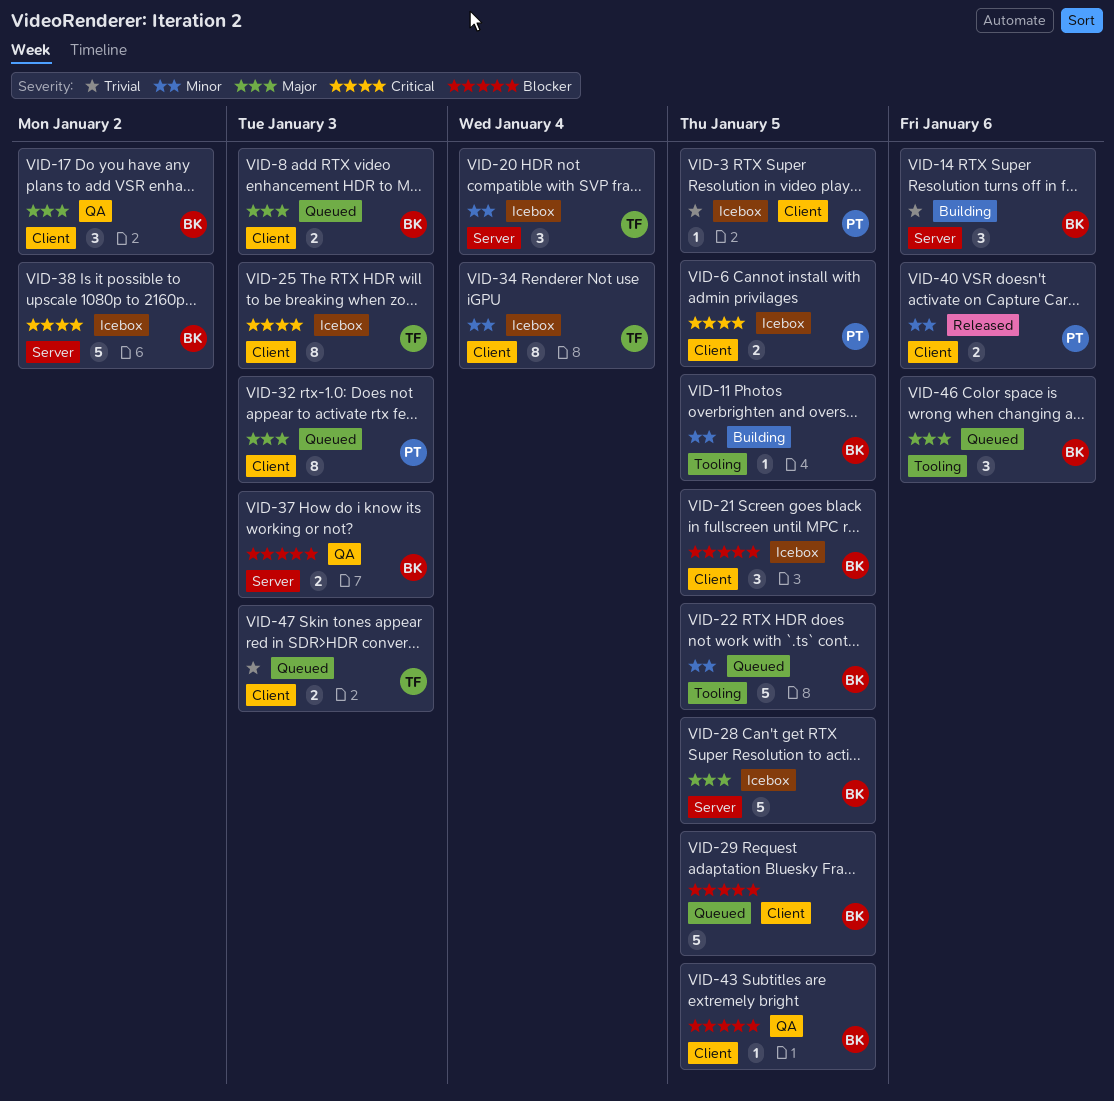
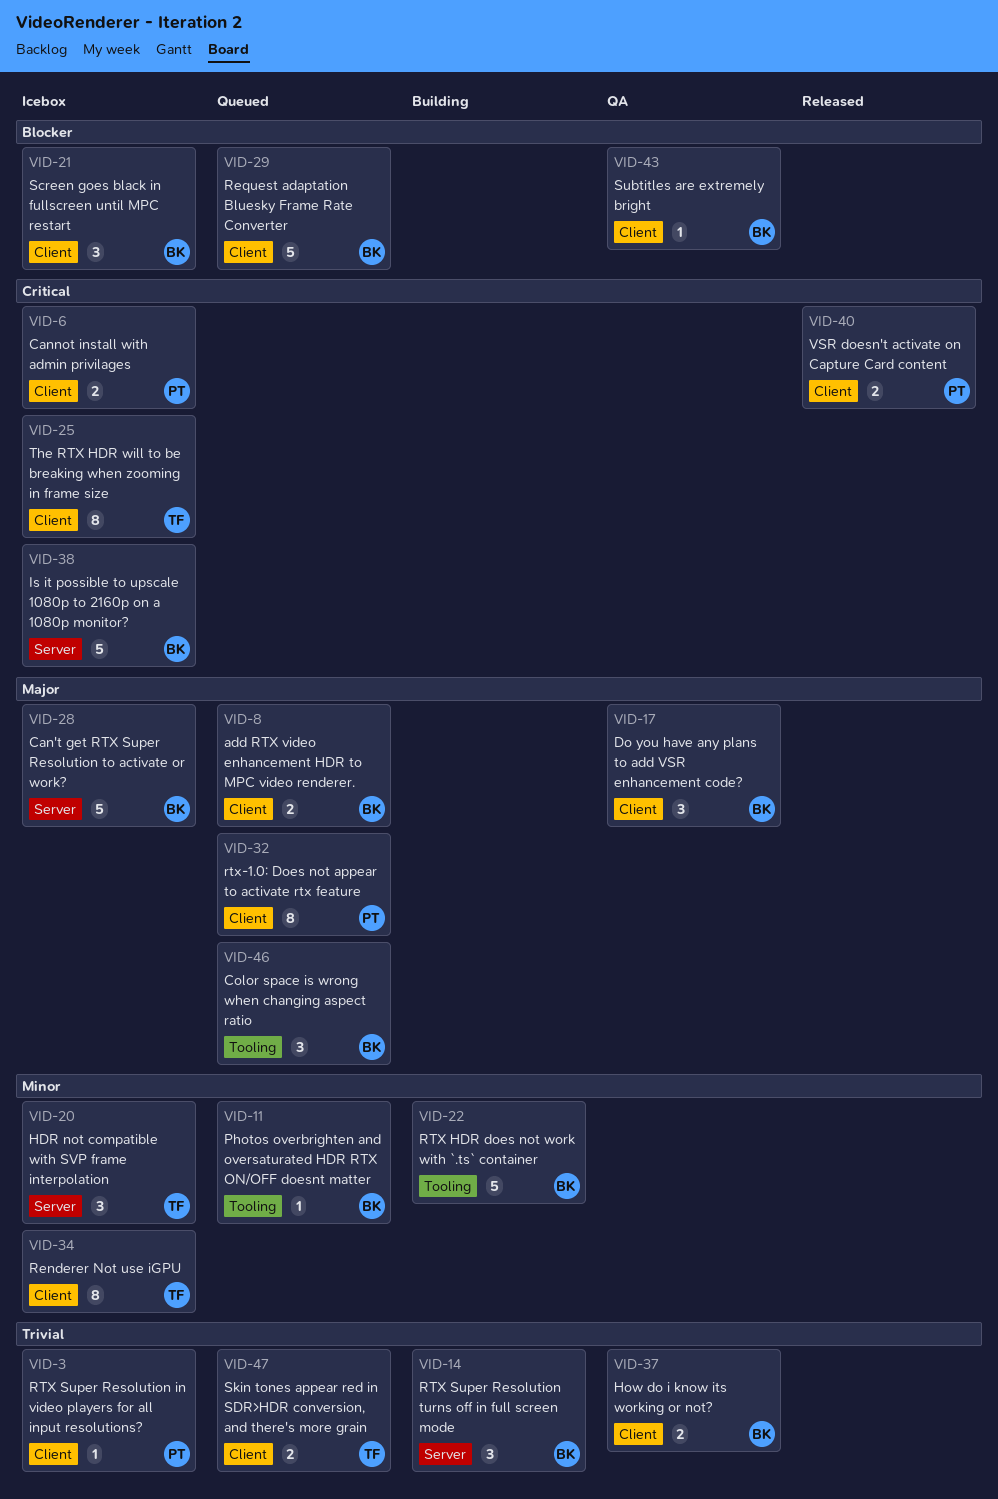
VID-11, status: Building -> Queued
VID-22, status: Queued -> Building
VID-37, priority: Blocker -> Trivial
VID-37, label: Server -> Client
VID-40, priority: Minor -> Critical

